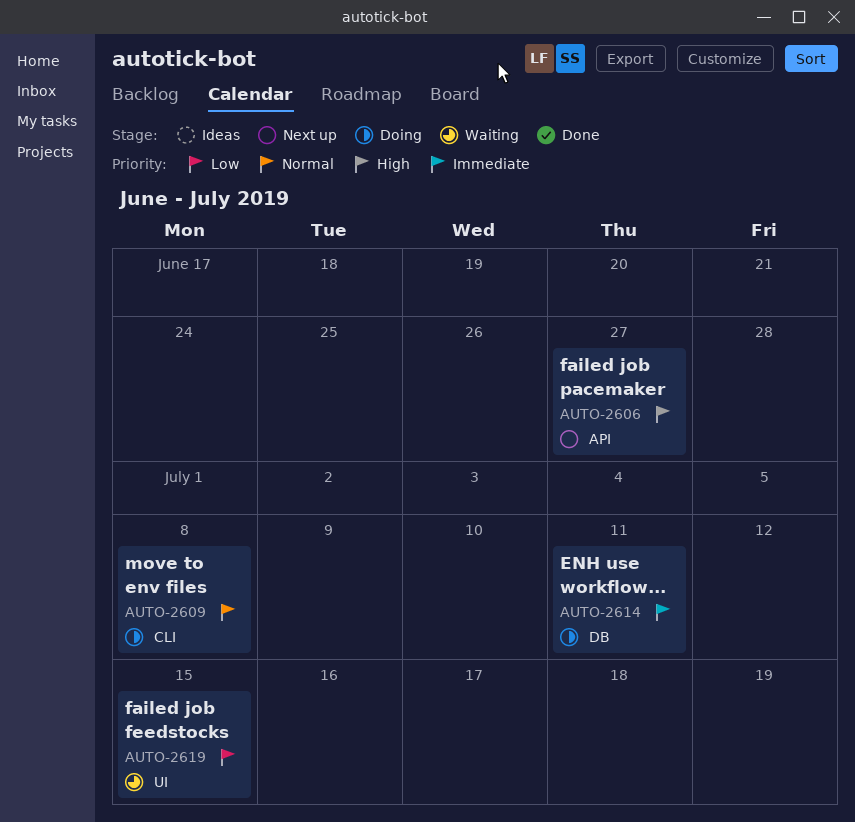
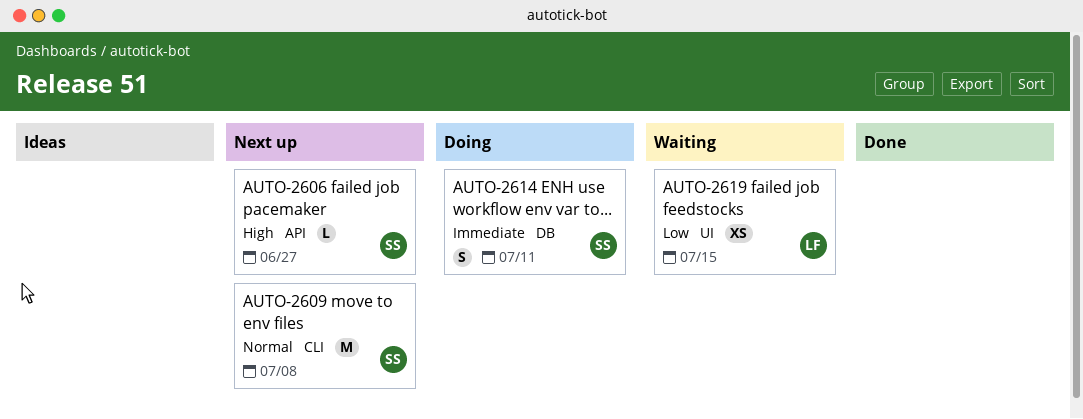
AUTO-2609, status: Doing -> Next up

